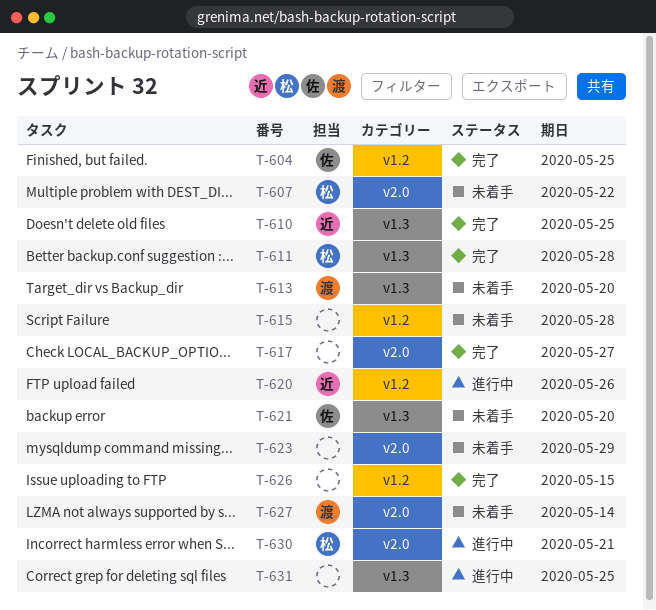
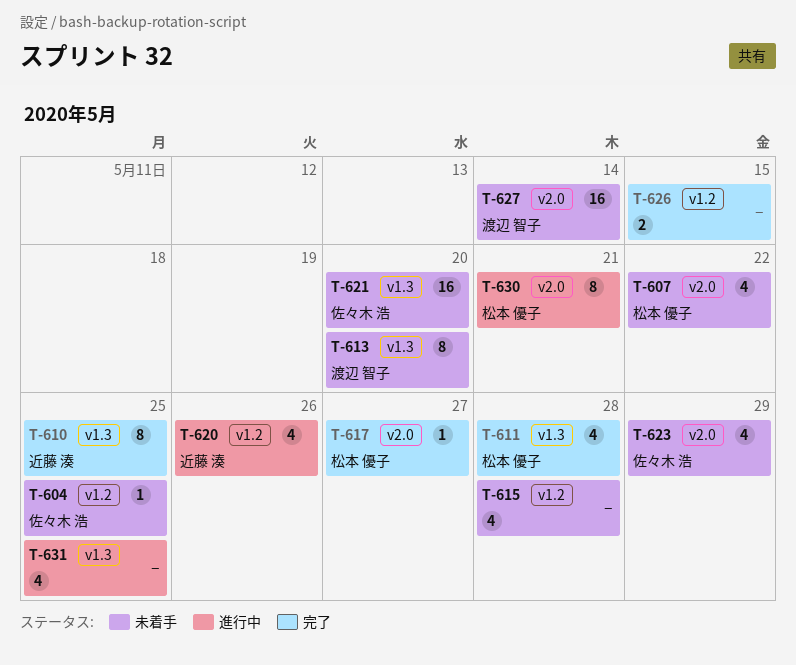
T-604, status: 完了 -> 未着手
T-617, owner: none -> 松本 優子
T-623, owner: none -> 佐々木 浩

